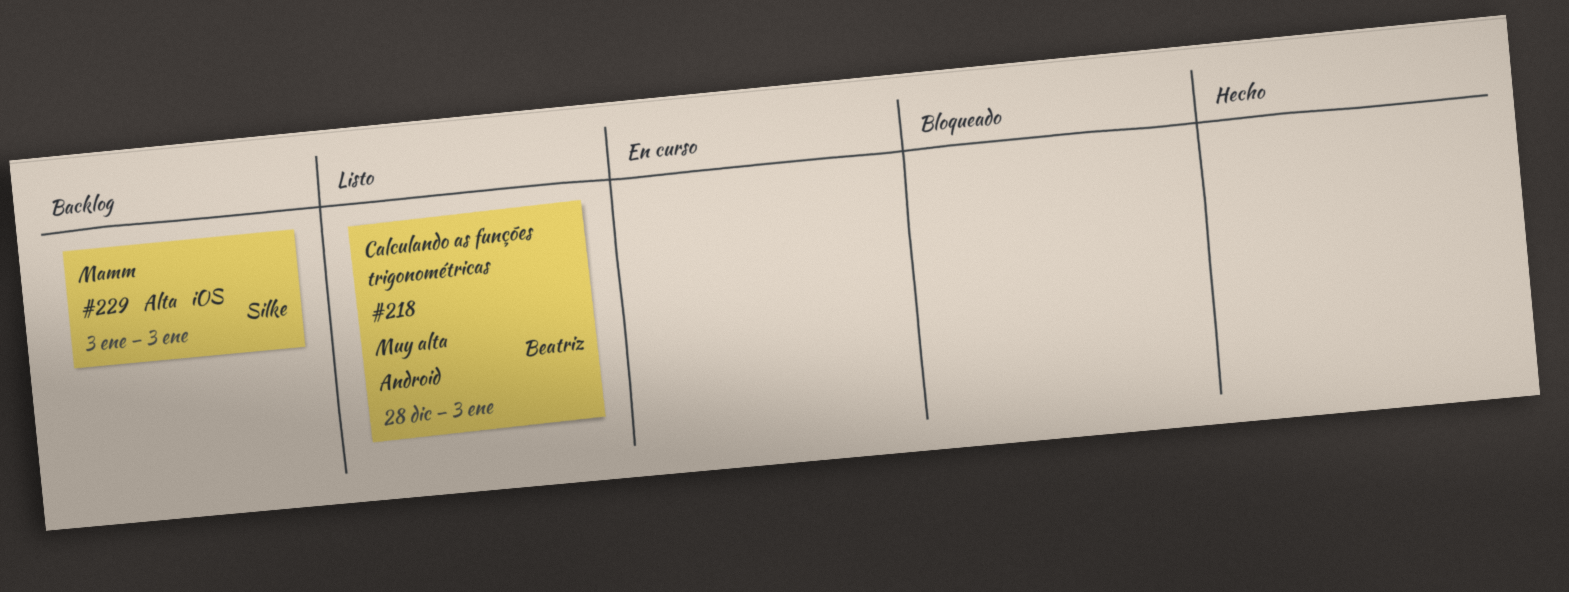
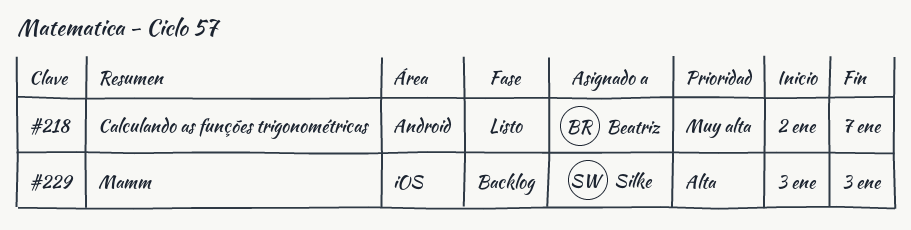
#218, start: Dec 28 -> Jan 2
#218, due: Jan 3 -> Jan 7

